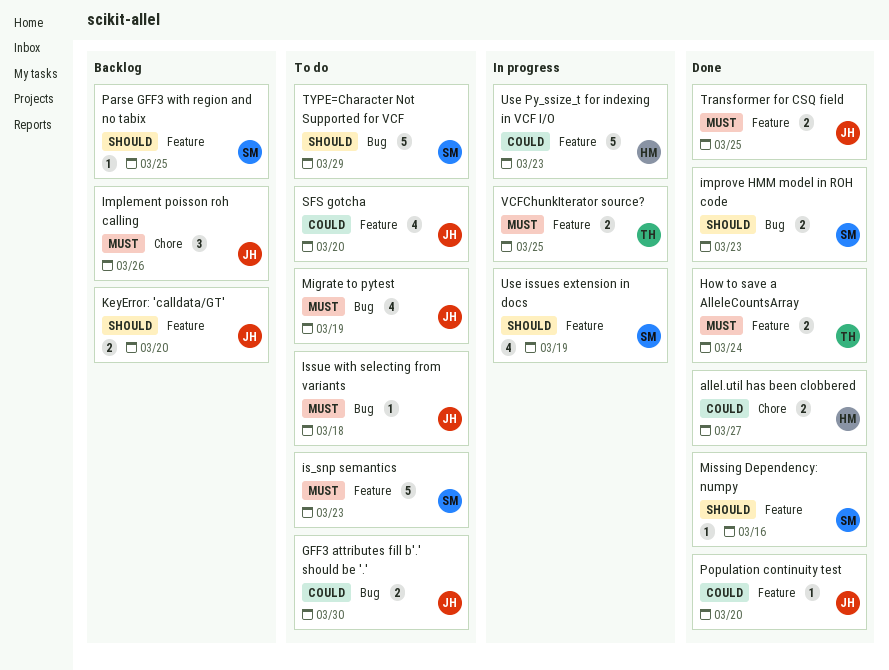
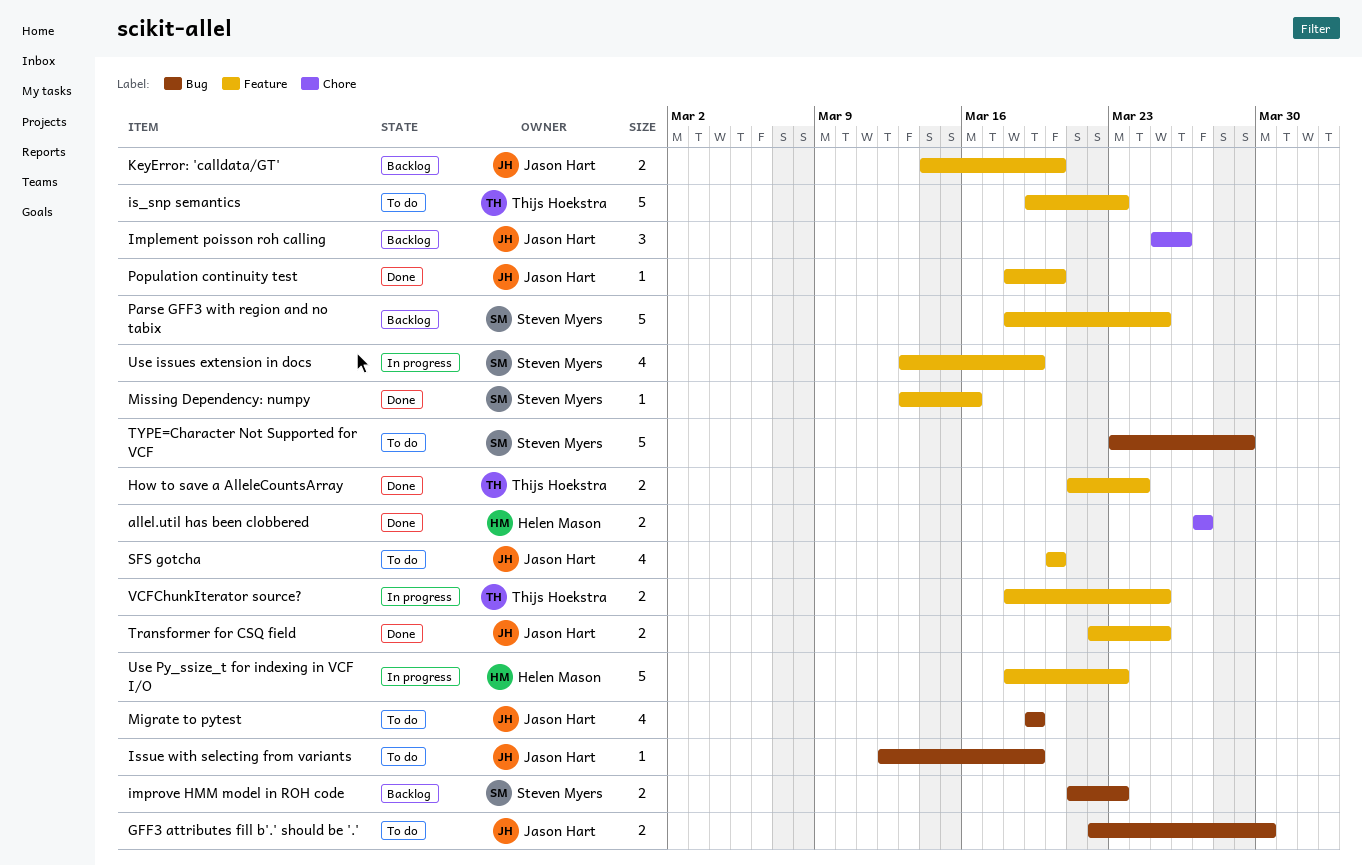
improve HMM model in ROH code, status: Done -> Backlog
is_snp semantics, owner: Steven Myers -> Thijs Hoekstra
Issue with selecting from variants, due: Mar 18 -> Mar 19
Parse GFF3 with region and no tabix, estimate: 1 -> 5

